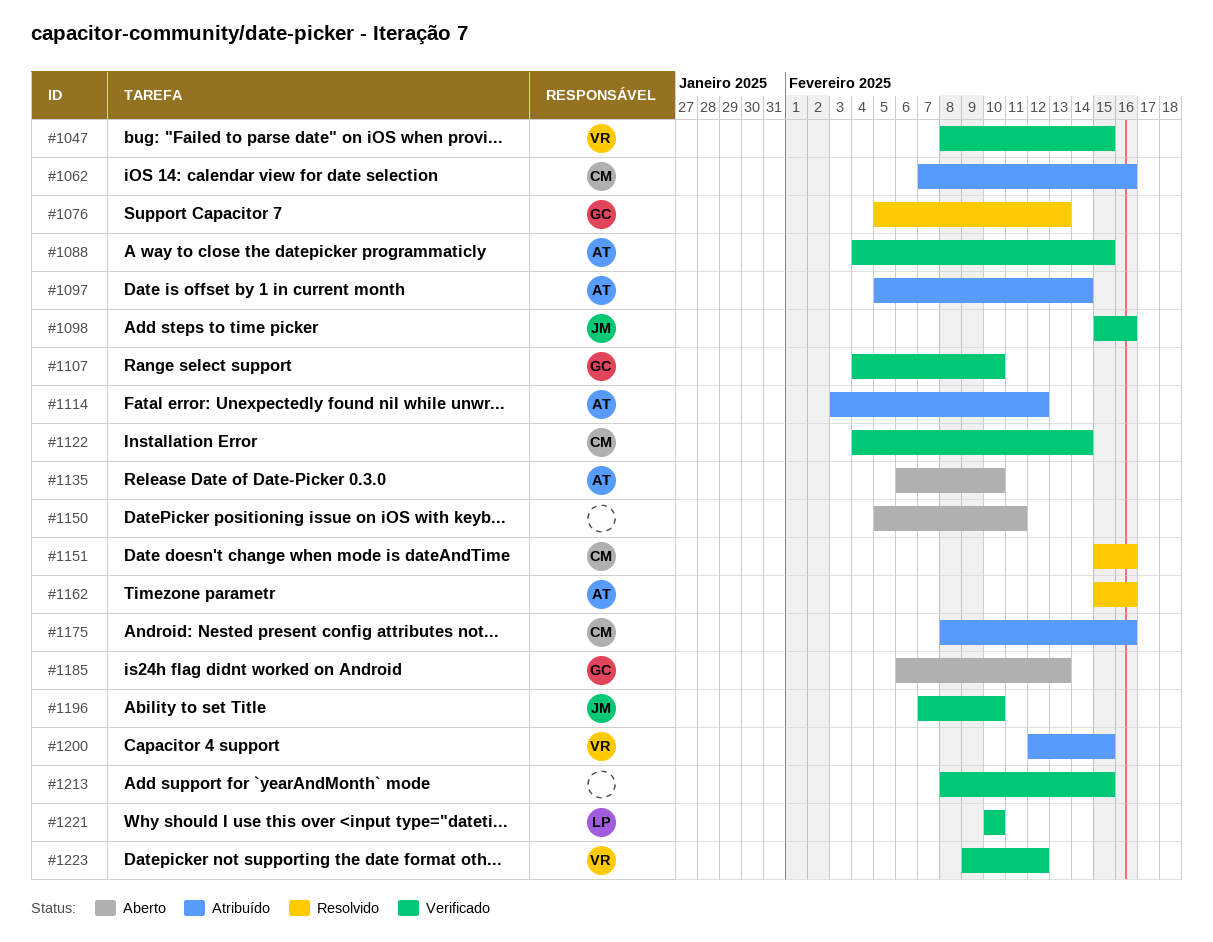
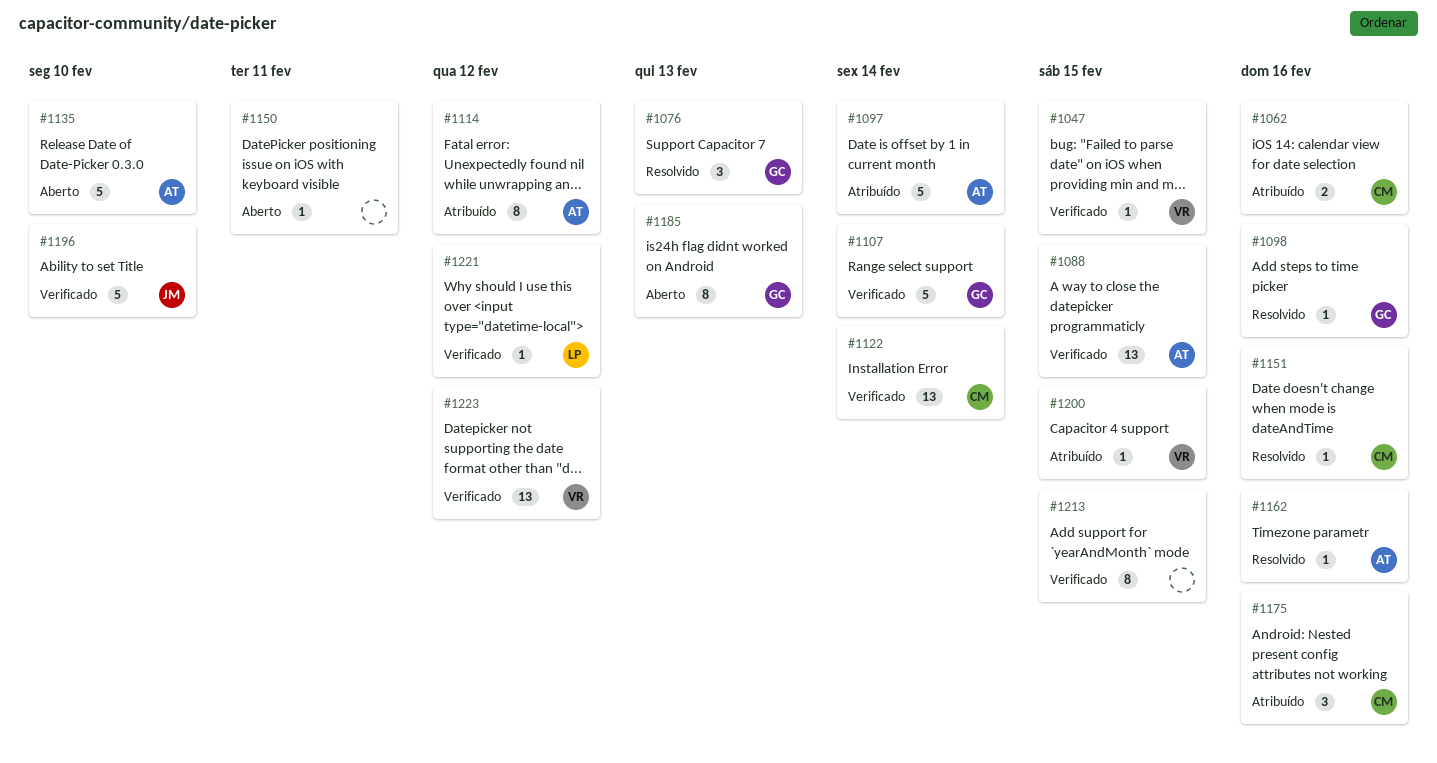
#1098, status: Verificado -> Resolvido
#1098, owner: JM -> GC
#1107, due: Feb 10 -> Feb 14
#1221, due: Feb 10 -> Feb 12

